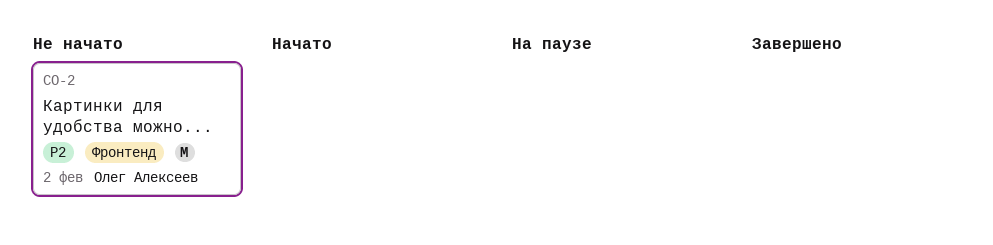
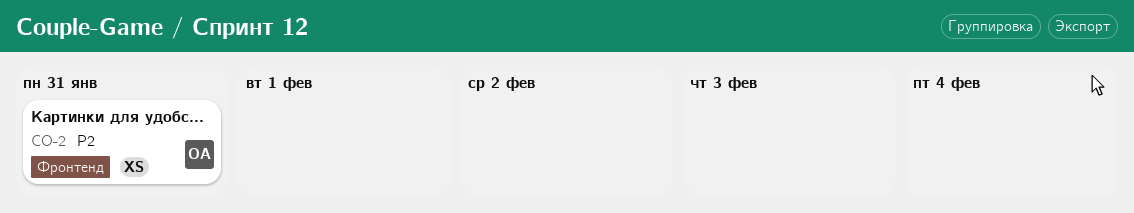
CO-2, estimate: M -> XS
CO-2, due: Feb 2 -> Jan 31

